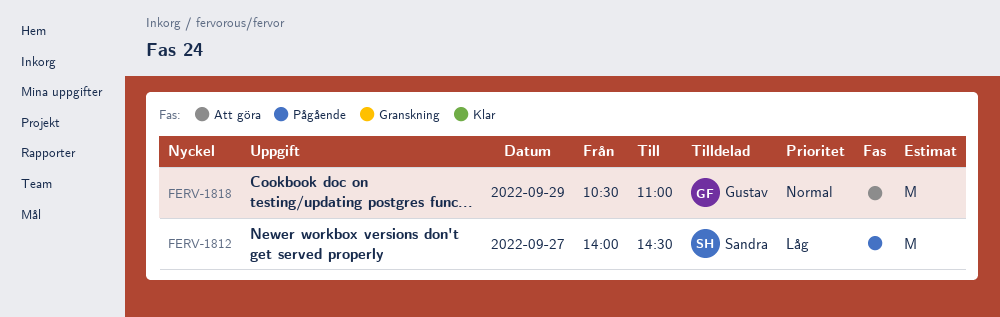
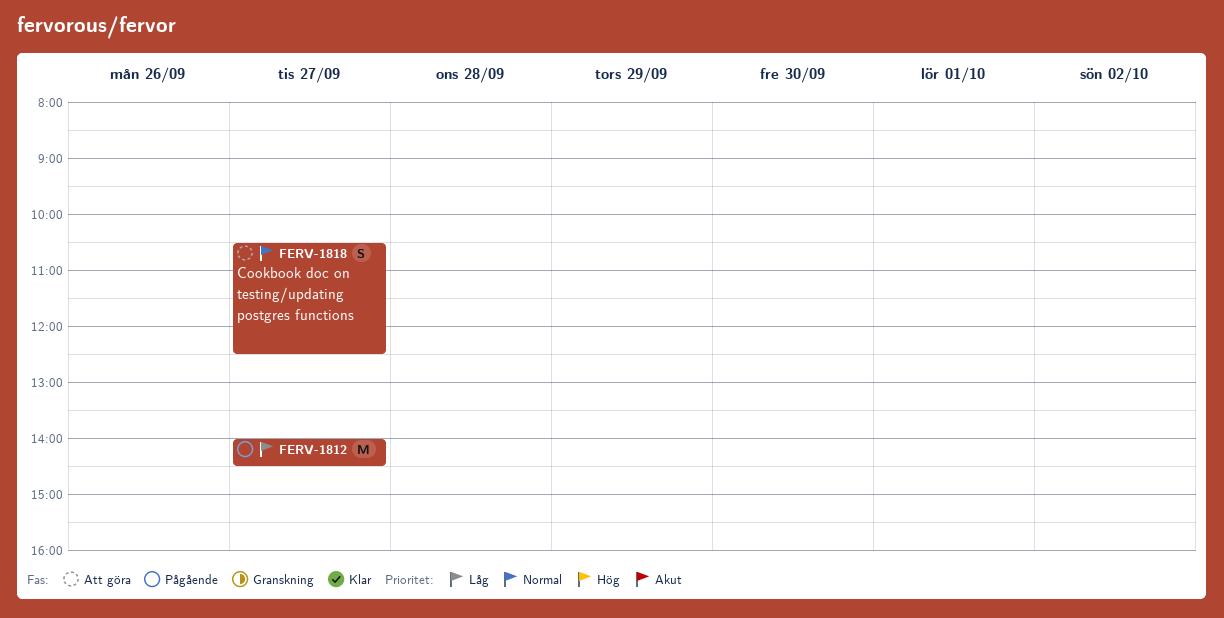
FERV-1818, estimate: M -> S
FERV-1818, day: Sep 29 -> Sep 27
FERV-1818, ends: 11:00 -> 12:30

